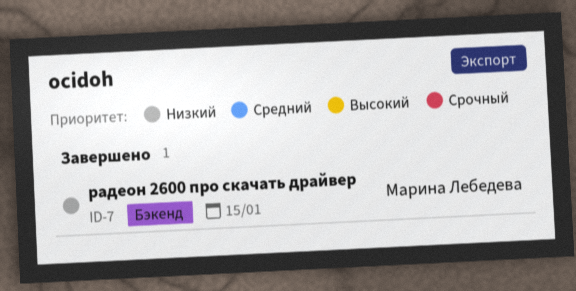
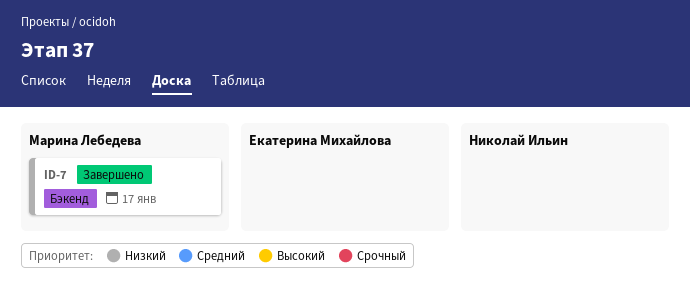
ID-7, due: Jan 15 -> Jan 17

